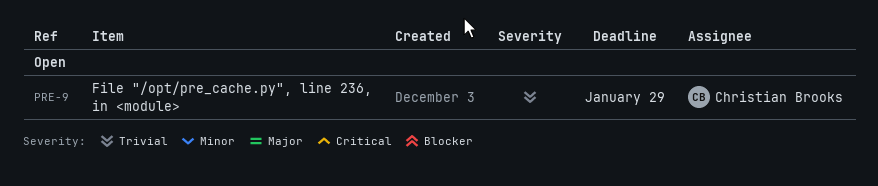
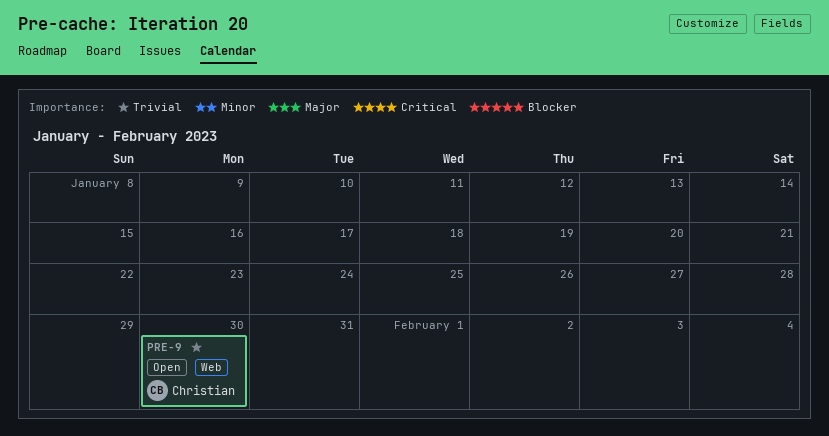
PRE-9, due: Jan 29 -> Jan 30

